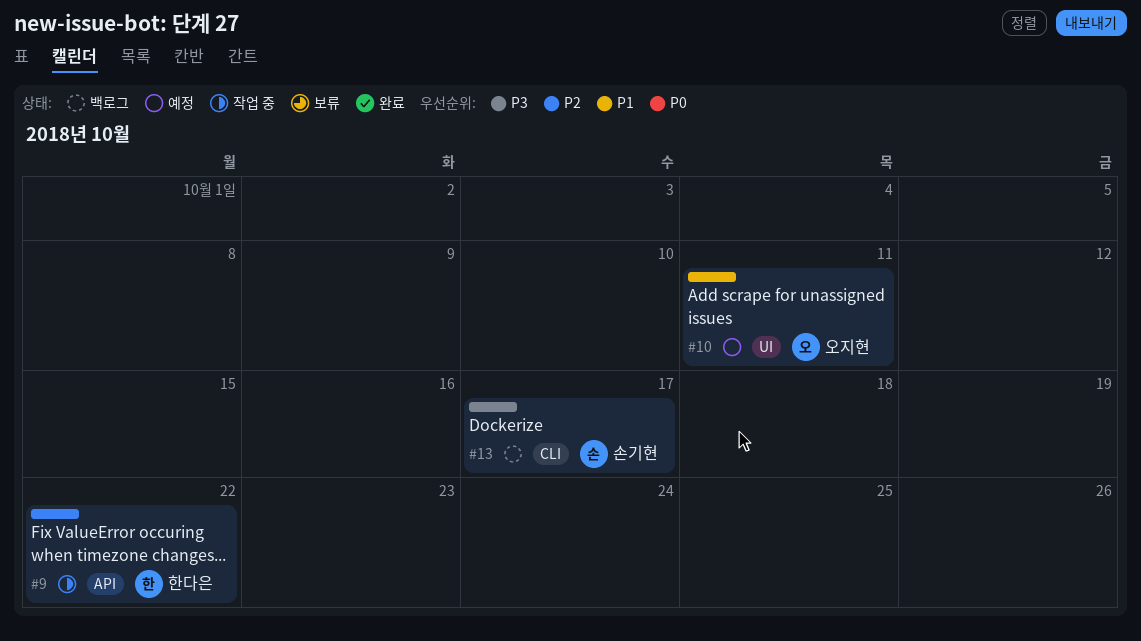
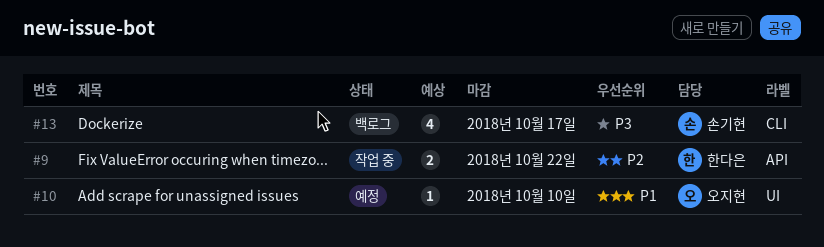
#10, due: Oct 11 -> Oct 10

